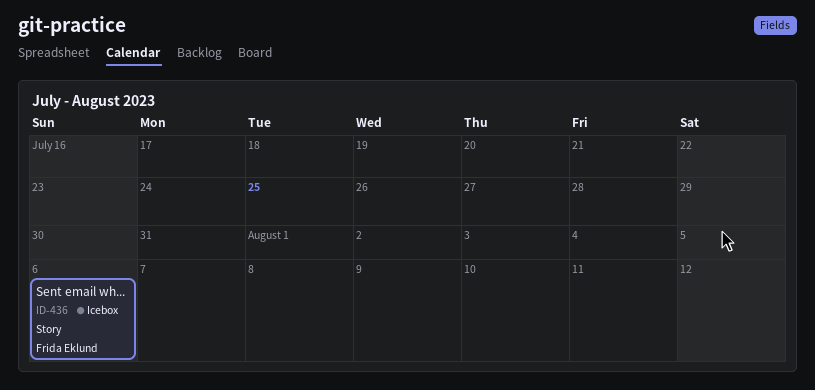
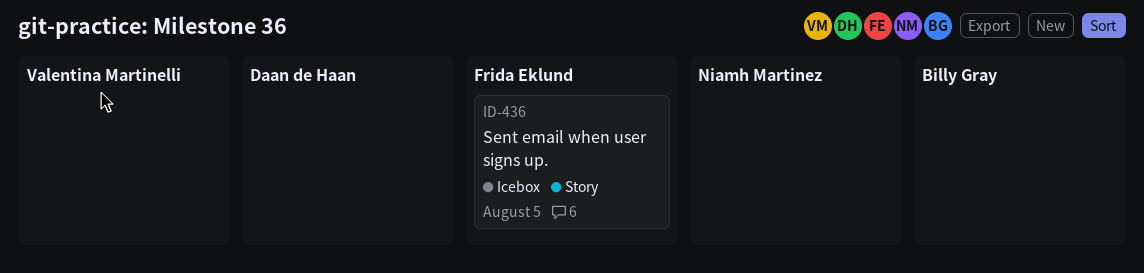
ID-436, due: Aug 6 -> Aug 5

